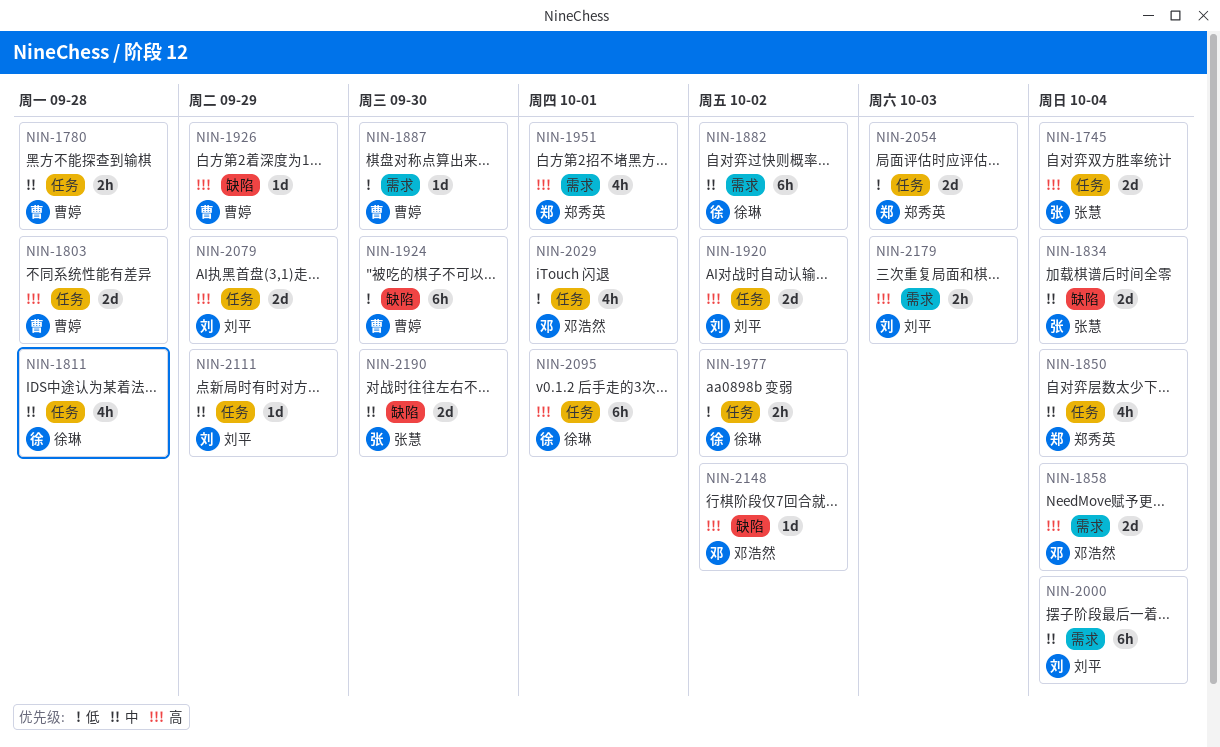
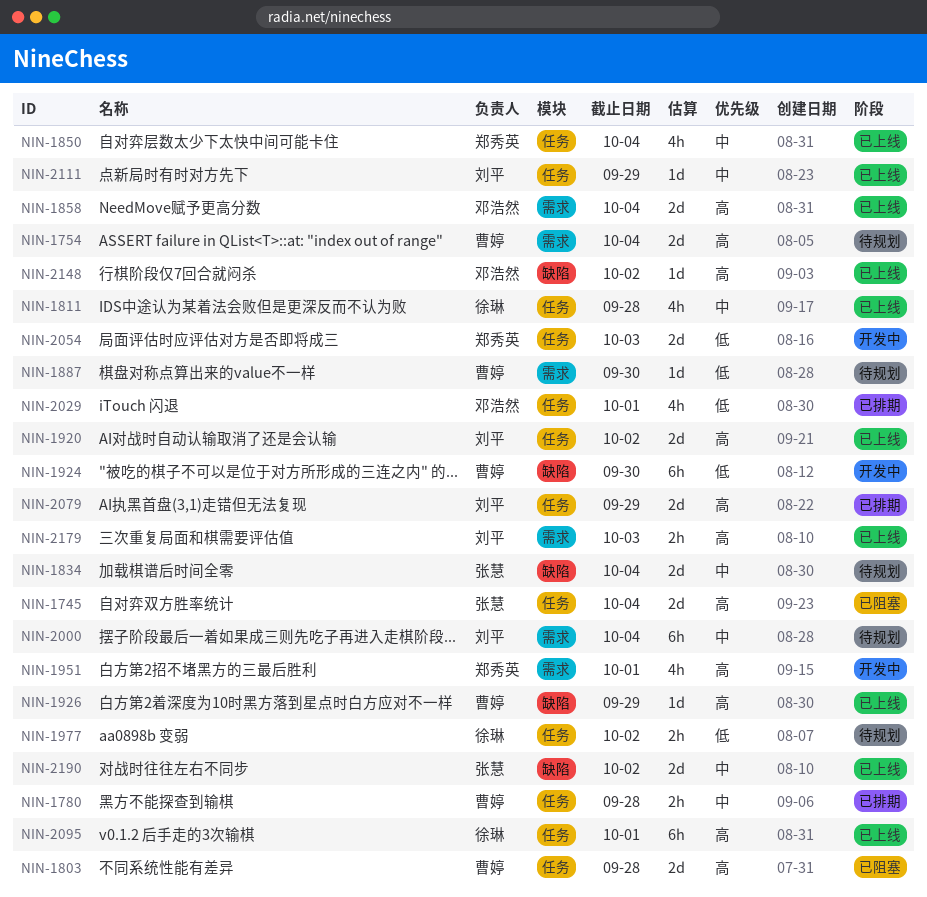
NIN-1754: none -> present
NIN-1882: present -> none
NIN-2190, due: Sep 30 -> Oct 2

